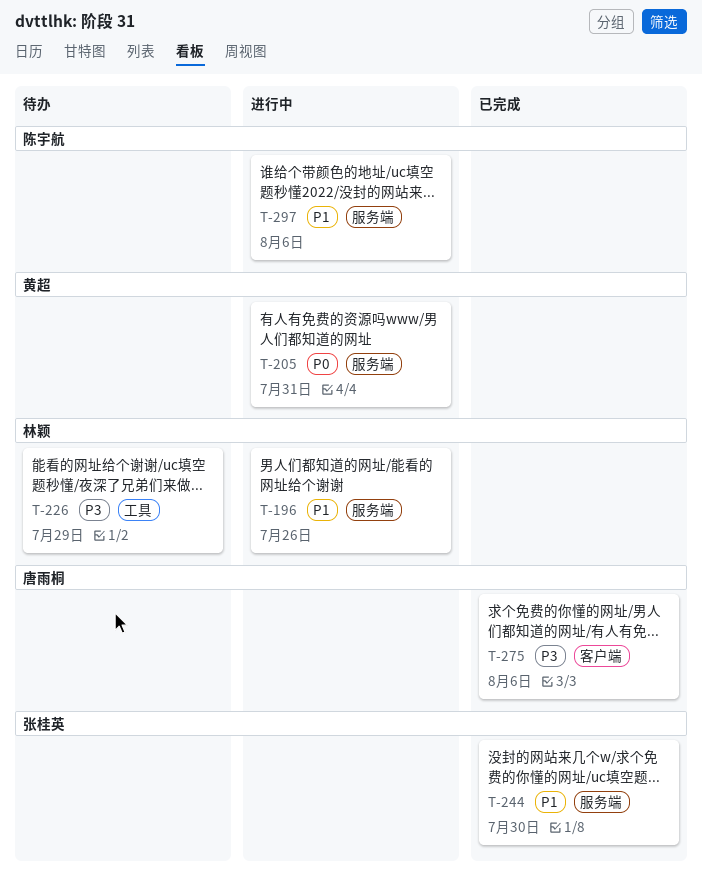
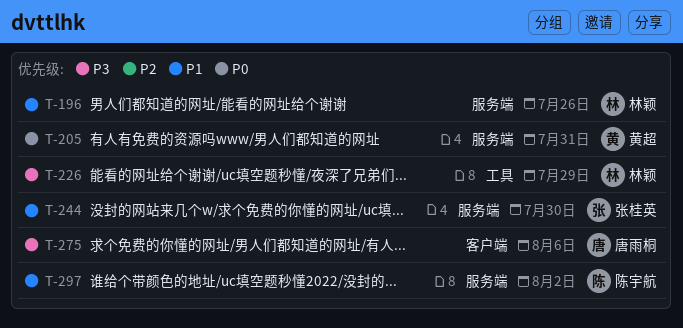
T-297, due: Aug 6 -> Aug 2

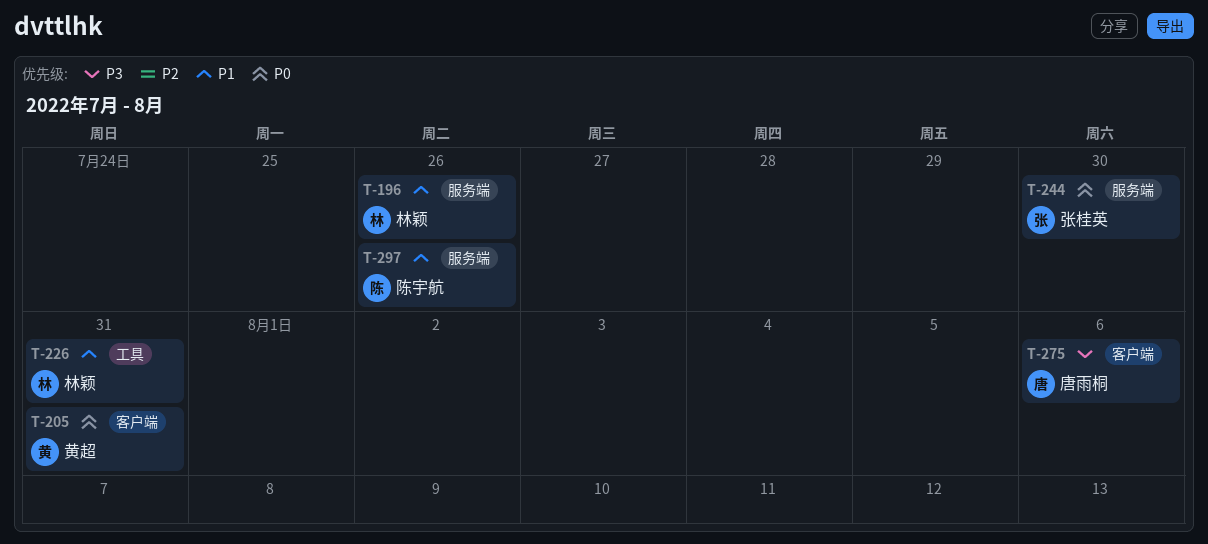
T-205, label: 服务端 -> 客户端
T-226, priority: P3 -> P1
T-226, due: Jul 29 -> Jul 31
T-244, priority: P1 -> P0
T-297, due: Aug 2 -> Jul 26

